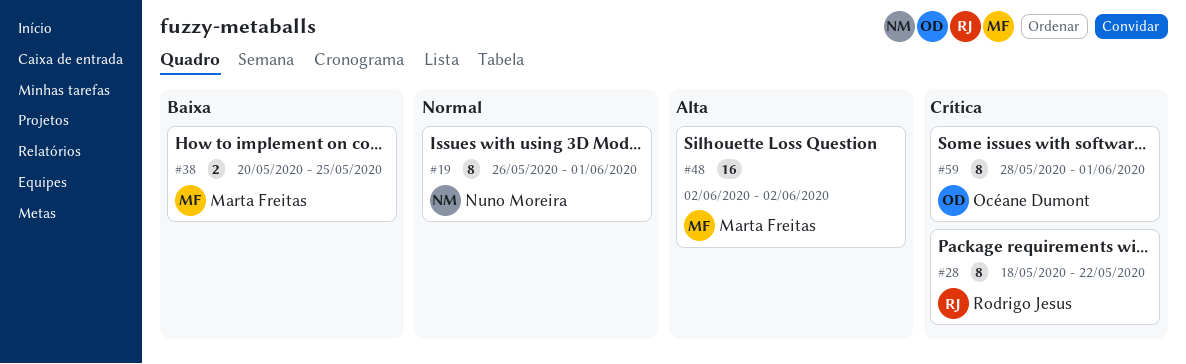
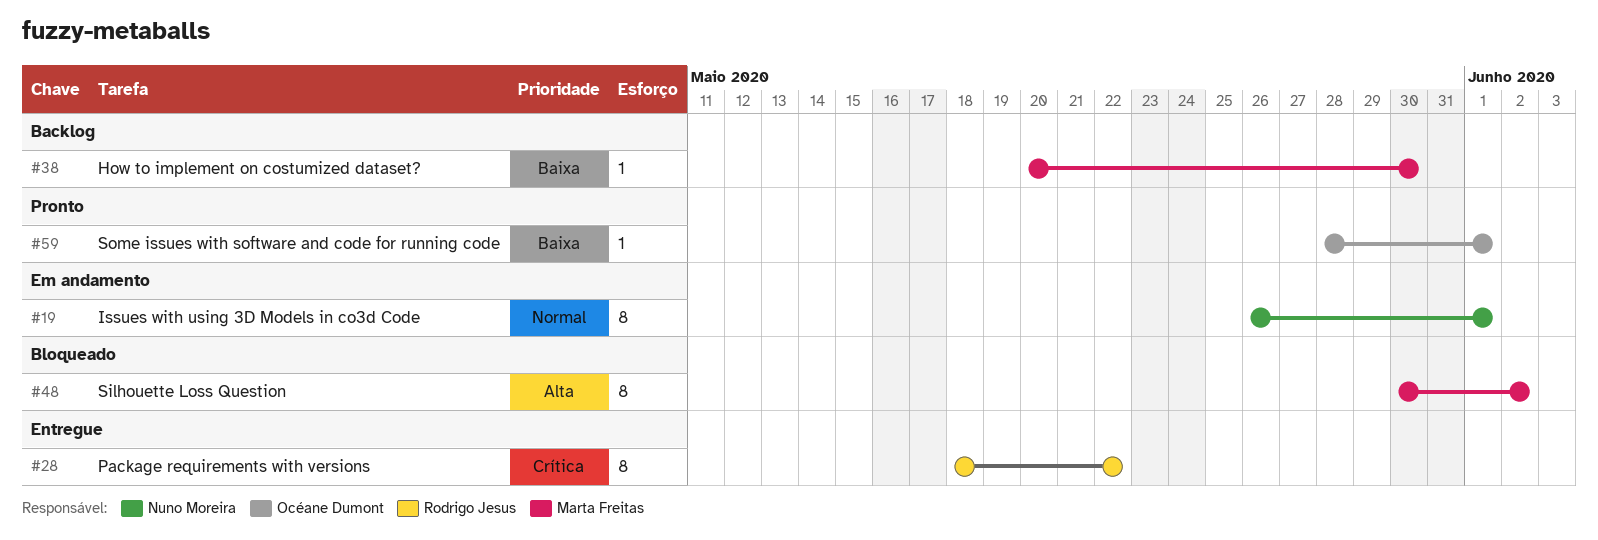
#38, estimate: 2 -> 1
#38, due: May 25 -> May 30
#48, estimate: 16 -> 8
#48, start: Jun 2 -> May 30
#59, priority: Crítica -> Baixa
#59, estimate: 8 -> 1

